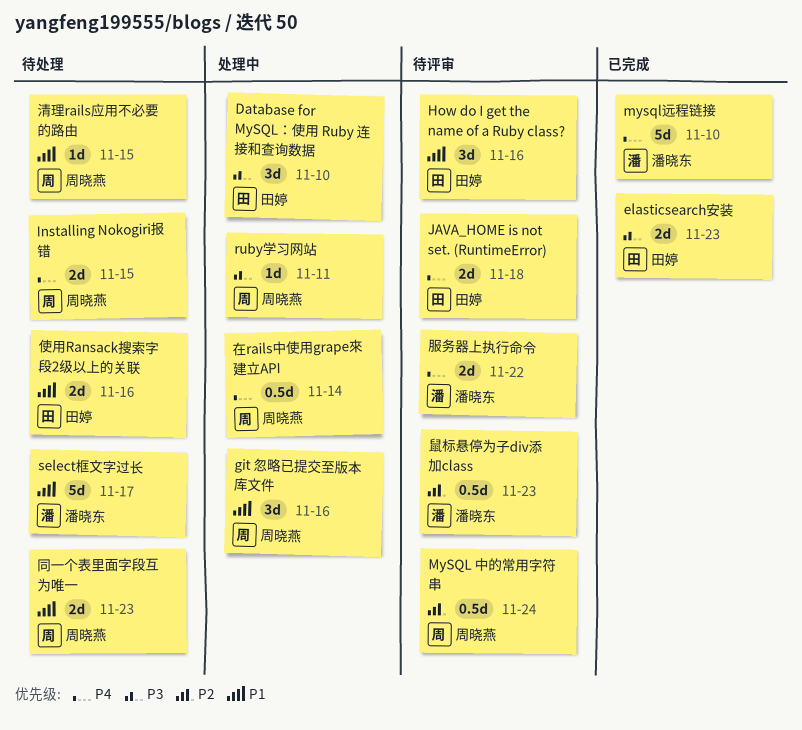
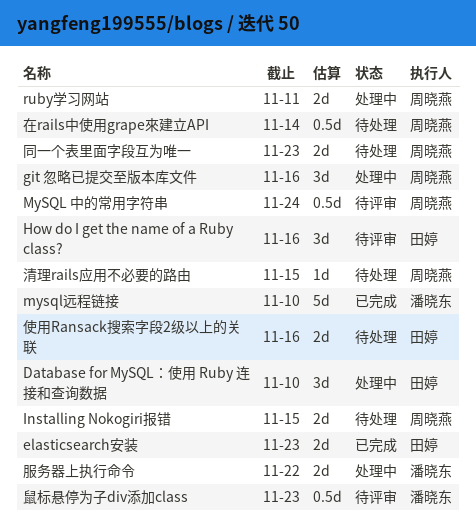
JAVA_HOME is not set. (RuntimeError): present -> none
ruby学习网站, estimate: 1d -> 2d
select框文字过长: present -> none
在rails中使用grape來建立API, status: 处理中 -> 待处理
服务器上执行命令, status: 待评审 -> 处理中

